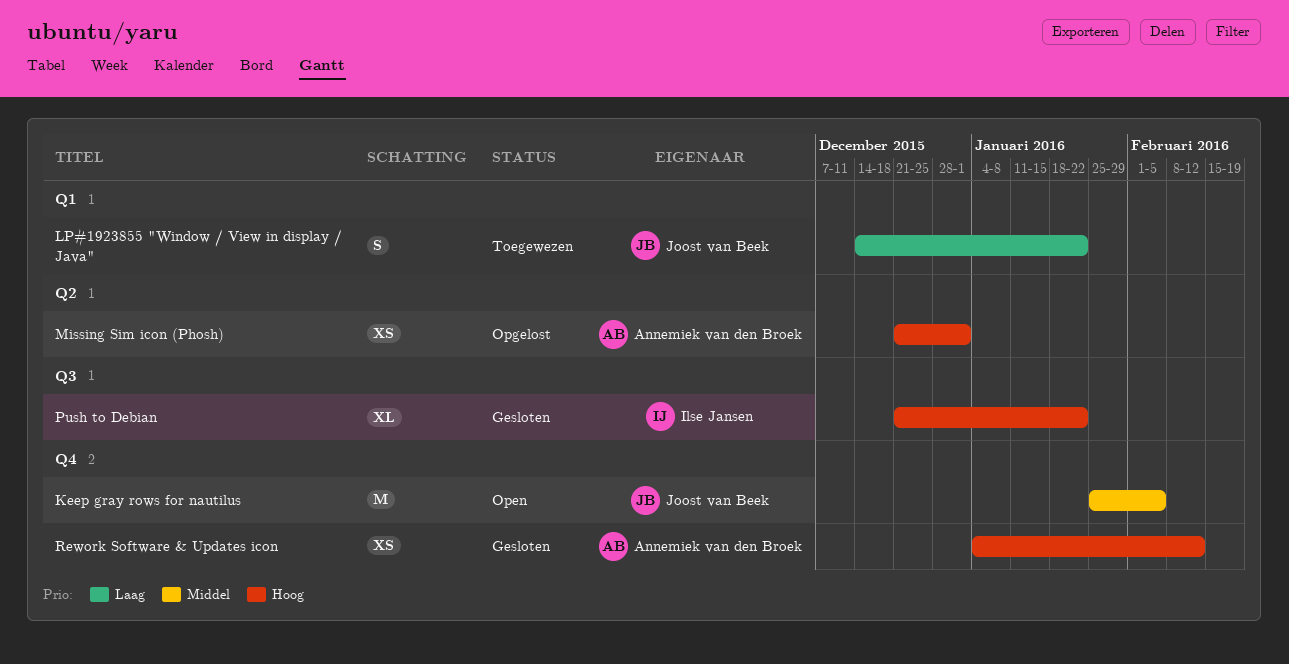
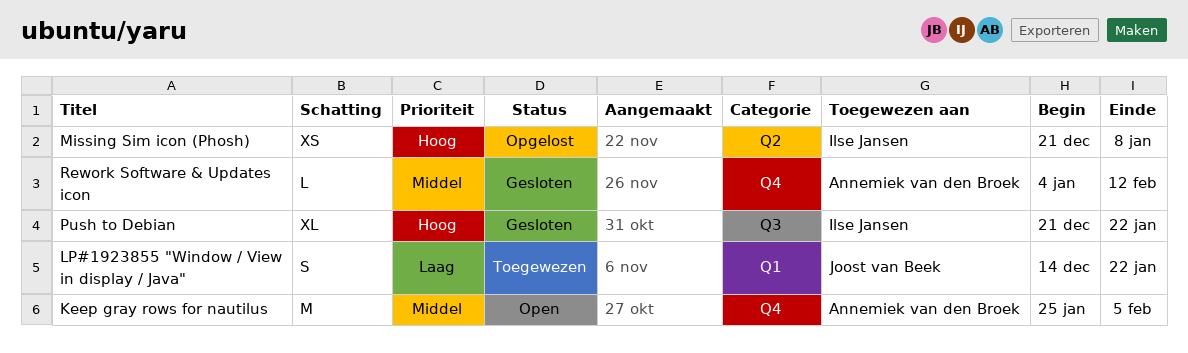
Keep gray rows for nautilus, owner: Joost van Beek -> Annemiek van den Broek
Missing Sim icon (Phosh), owner: Annemiek van den Broek -> Ilse Jansen
Missing Sim icon (Phosh), due: Jan 1 -> Jan 8
Rework Software & Updates icon, priority: Hoog -> Middel
Rework Software & Updates icon, estimate: XS -> L

